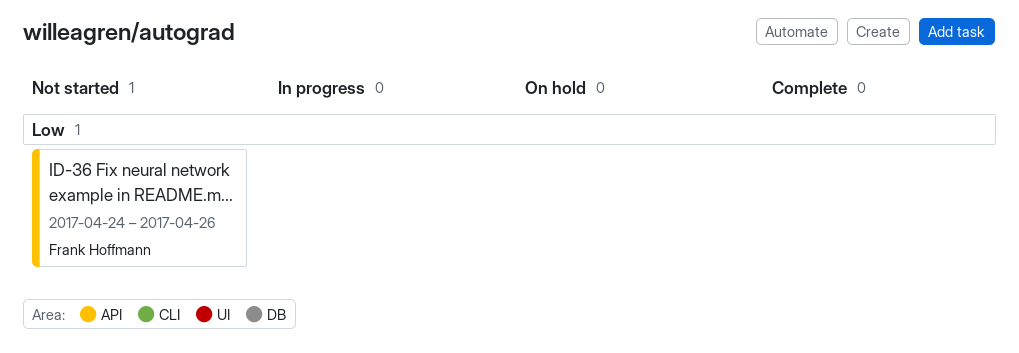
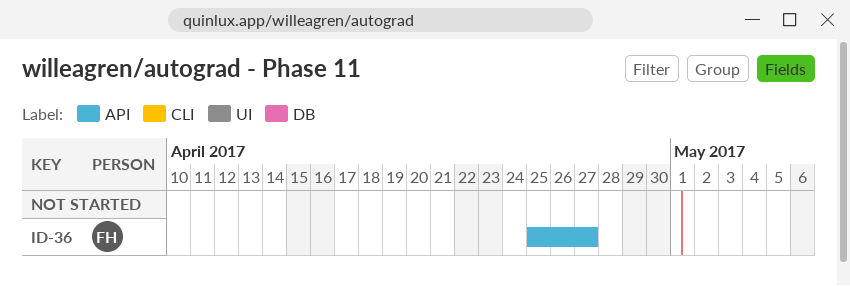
ID-36, start: Apr 24 -> Apr 25
ID-36, due: Apr 26 -> Apr 27

